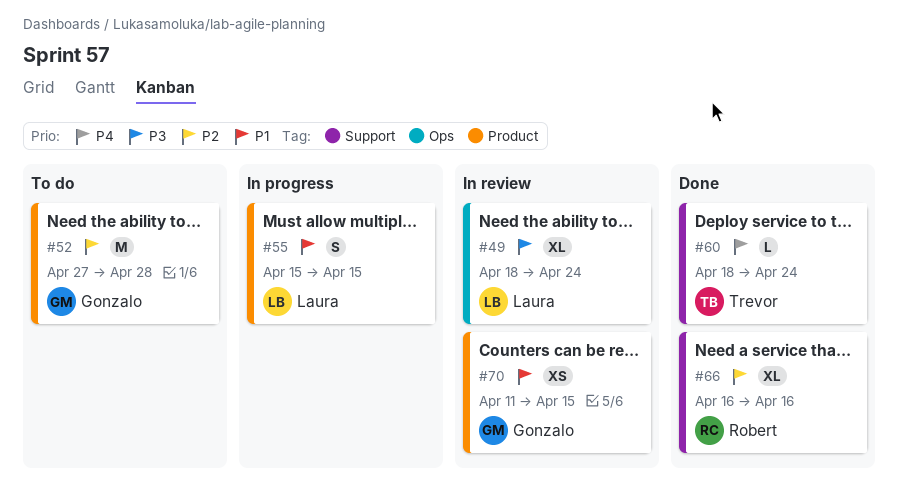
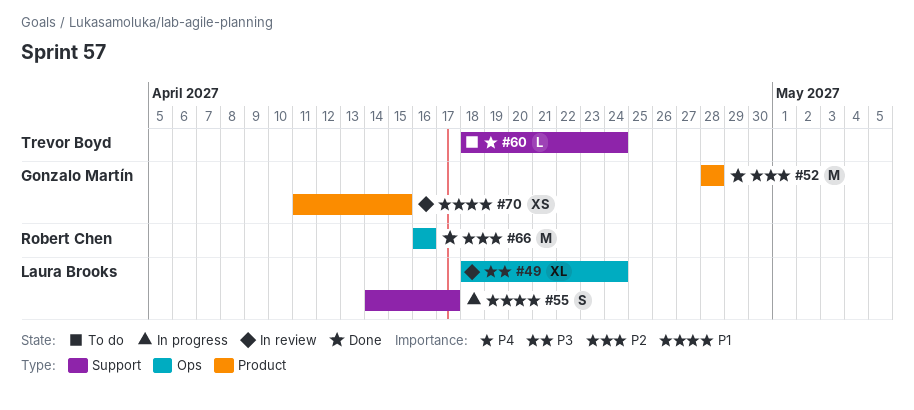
#52, status: To do -> Done
#52, start: Apr 27 -> Apr 28
#55, label: Product -> Support
#55, start: Apr 15 -> Apr 14
#55, due: Apr 15 -> Apr 17
#60, status: Done -> To do
#66, label: Support -> Ops
#66, estimate: XL -> M

